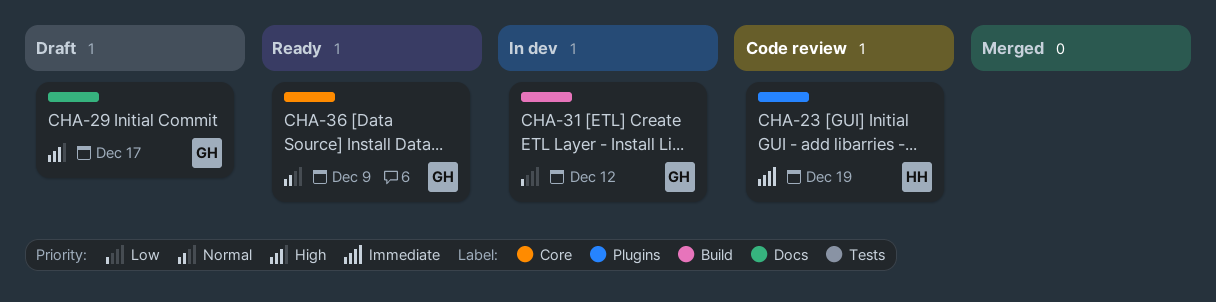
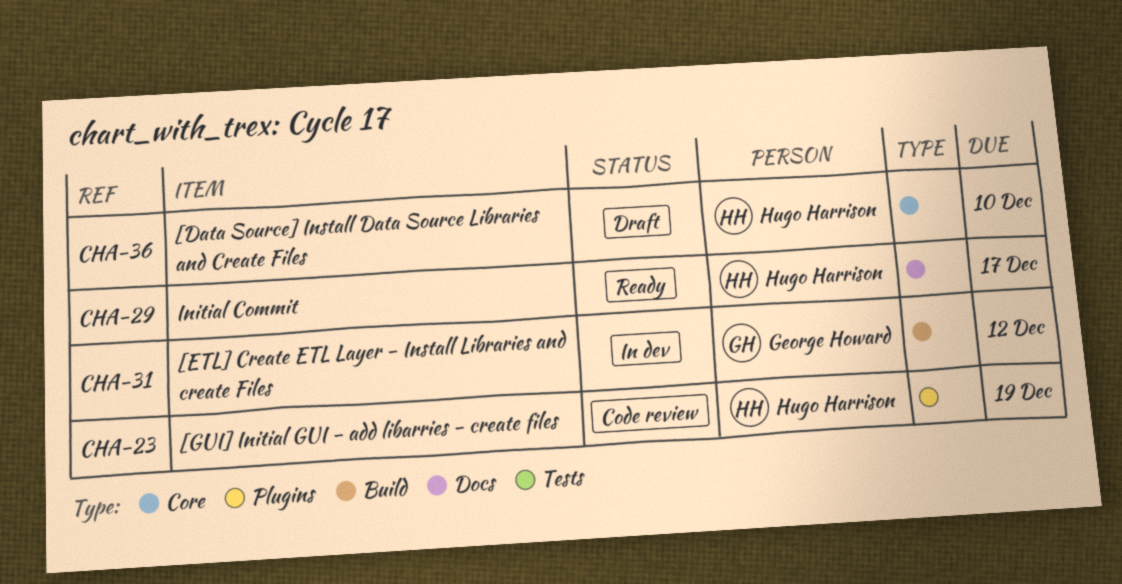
CHA-29, status: Draft -> Ready
CHA-29, owner: George Howard -> Hugo Harrison
CHA-36, status: Ready -> Draft
CHA-36, owner: George Howard -> Hugo Harrison
CHA-36, due: Dec 9 -> Dec 10

